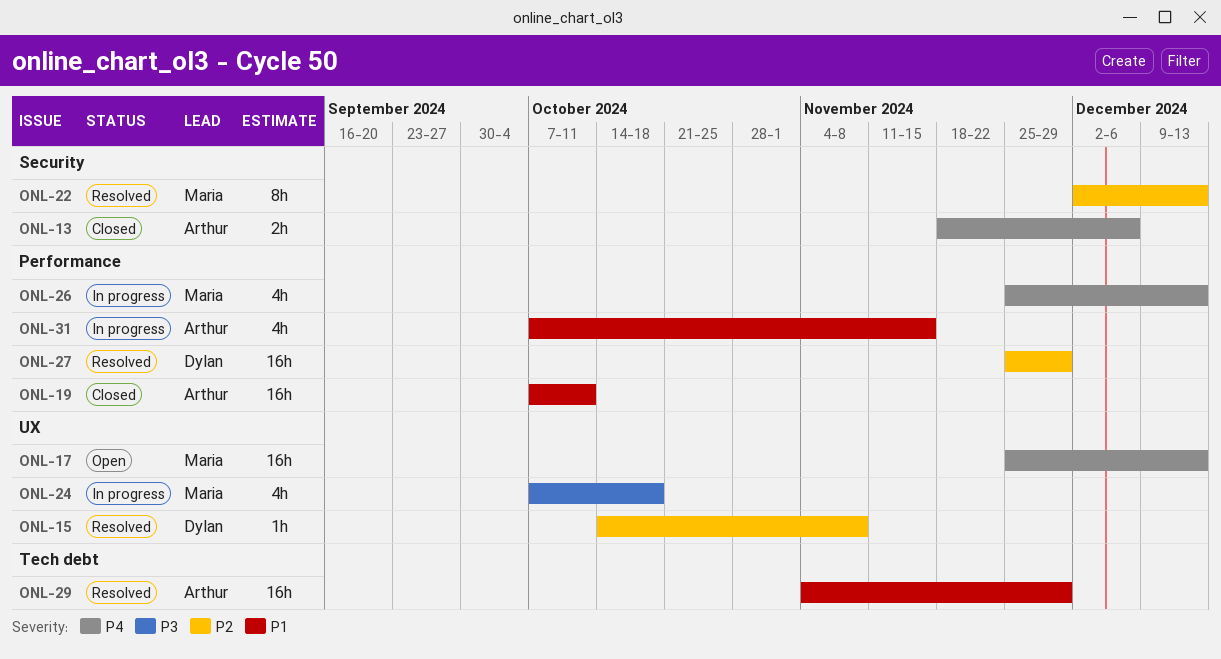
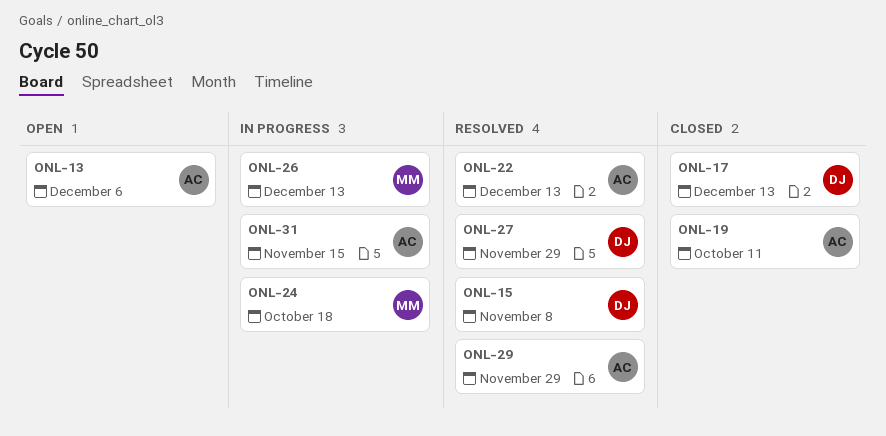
ONL-13, status: Closed -> Open
ONL-17, status: Open -> Closed
ONL-17, owner: Maria -> Dylan
ONL-22, owner: Maria -> Arthur

